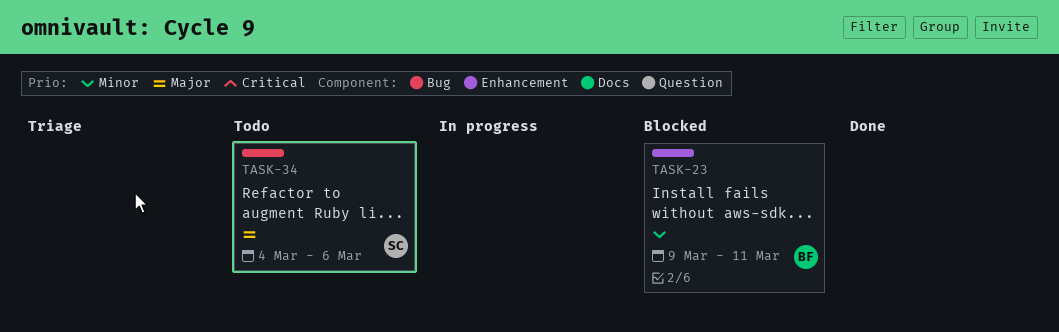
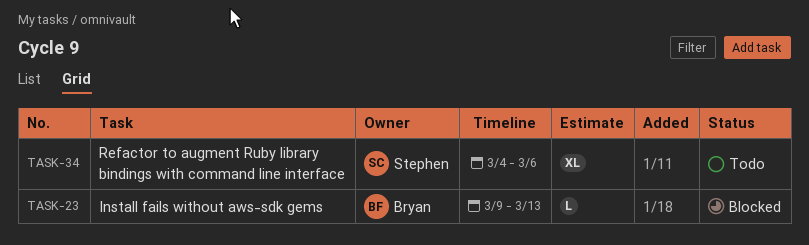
TASK-23, due: Mar 11 -> Mar 13

